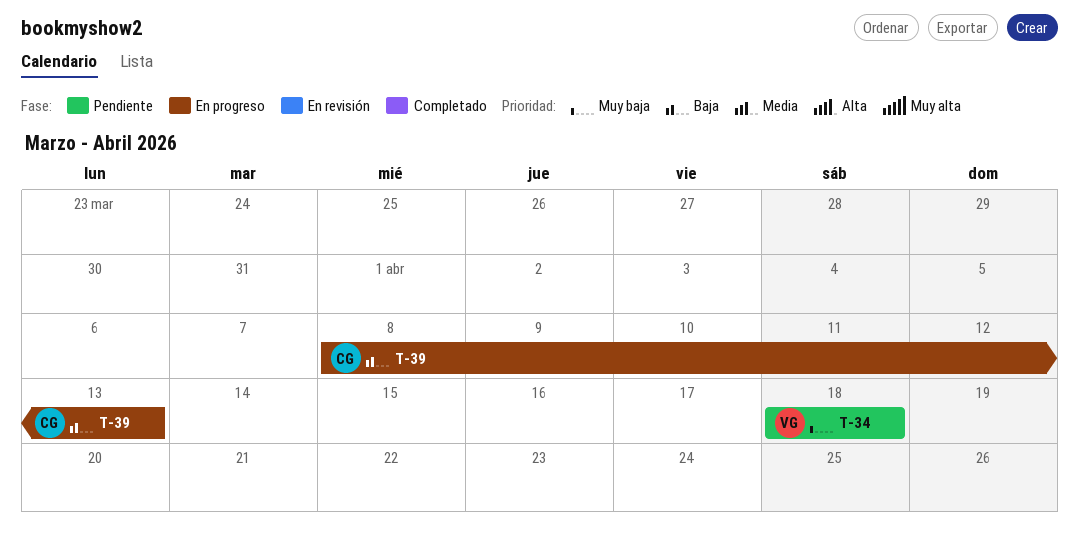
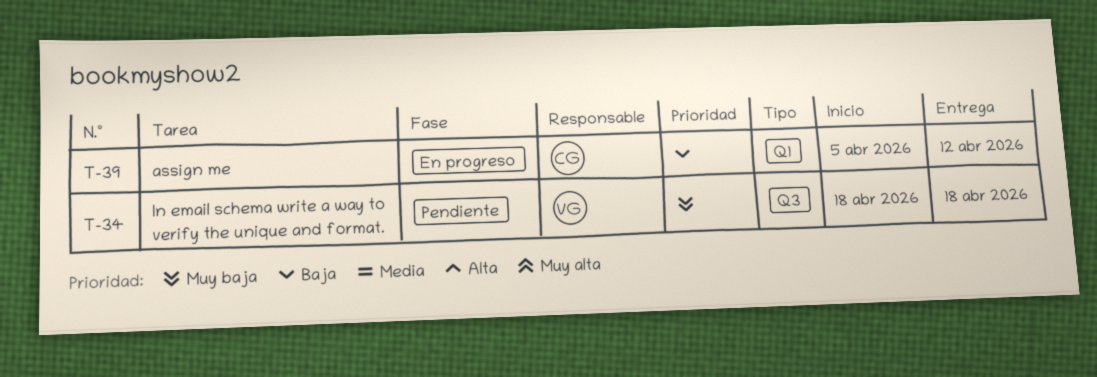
T-39, start: Apr 8 -> Apr 5
T-39, due: Apr 13 -> Apr 12

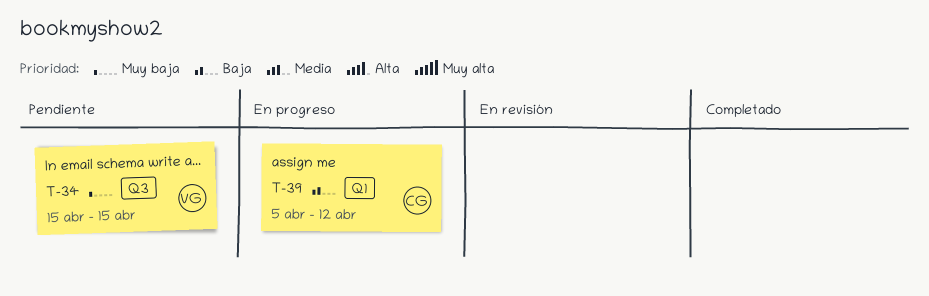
T-34, start: Apr 18 -> Apr 15
T-34, due: Apr 18 -> Apr 15

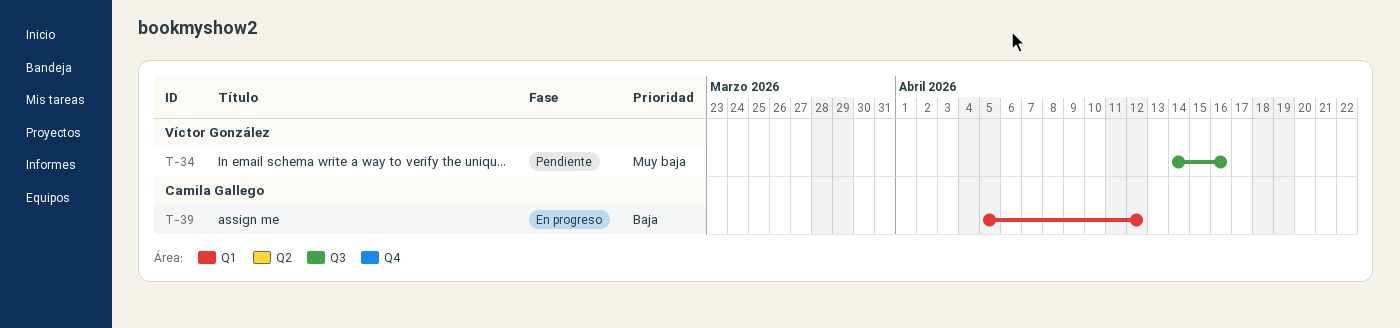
T-34, start: Apr 15 -> Apr 14
T-34, due: Apr 15 -> Apr 16

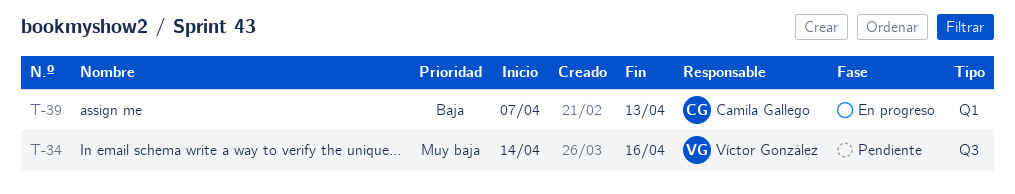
T-39, start: Apr 5 -> Apr 7
T-39, due: Apr 12 -> Apr 13

